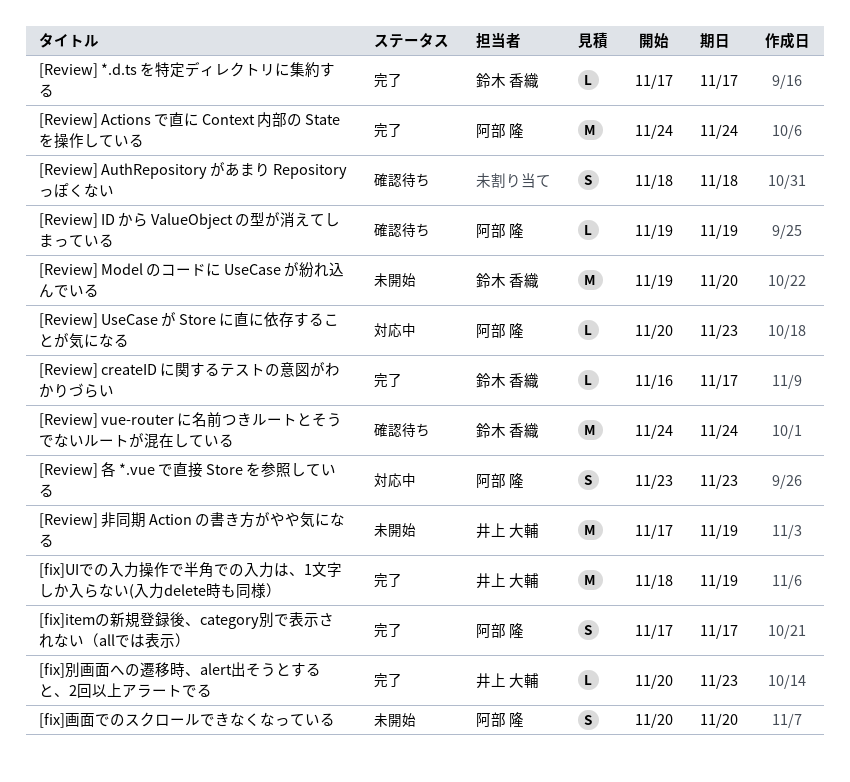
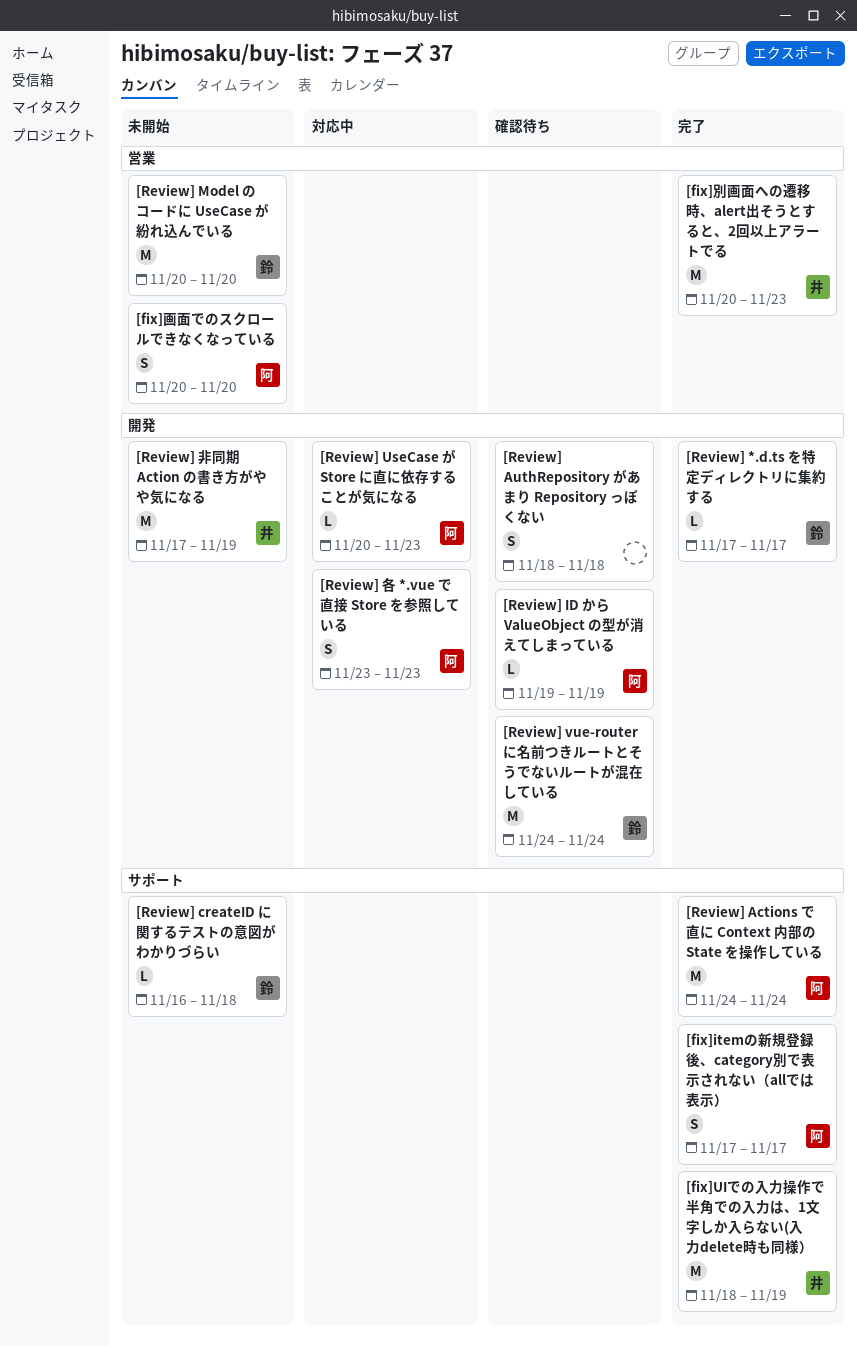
[fix]別画面への遷移時、alert出そうとすると、2回以上アラートでる, estimate: L -> M
[Review] createID に関するテストの意図がわかりづらい, status: 完了 -> 未開始
[Review] createID に関するテストの意図がわかりづらい, due: Nov 17 -> Nov 18
[Review] Model のコードに UseCase が紛れ込んでいる, start: Nov 19 -> Nov 20

